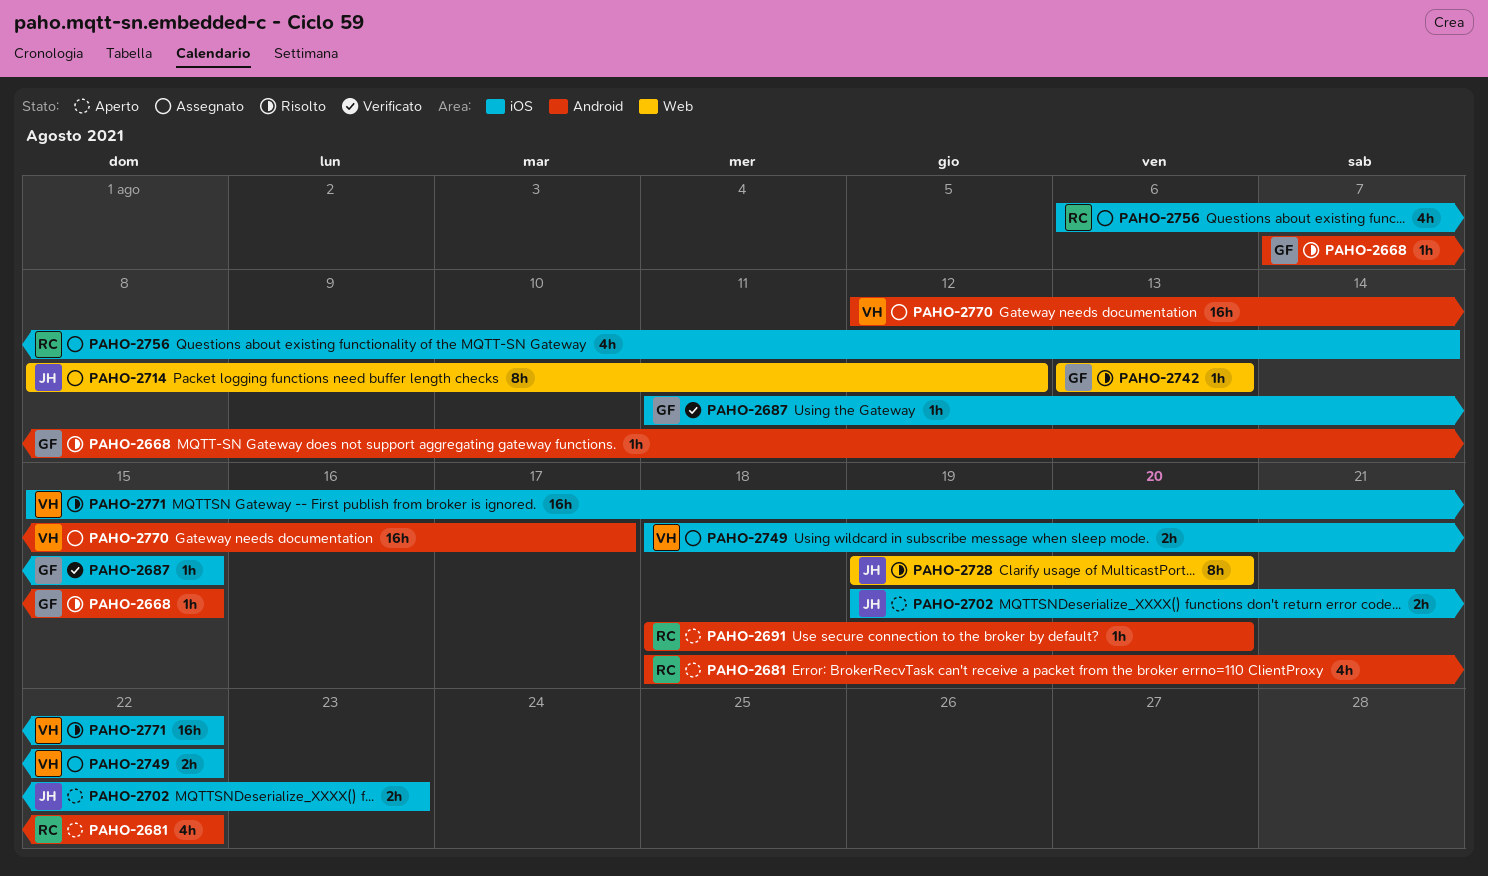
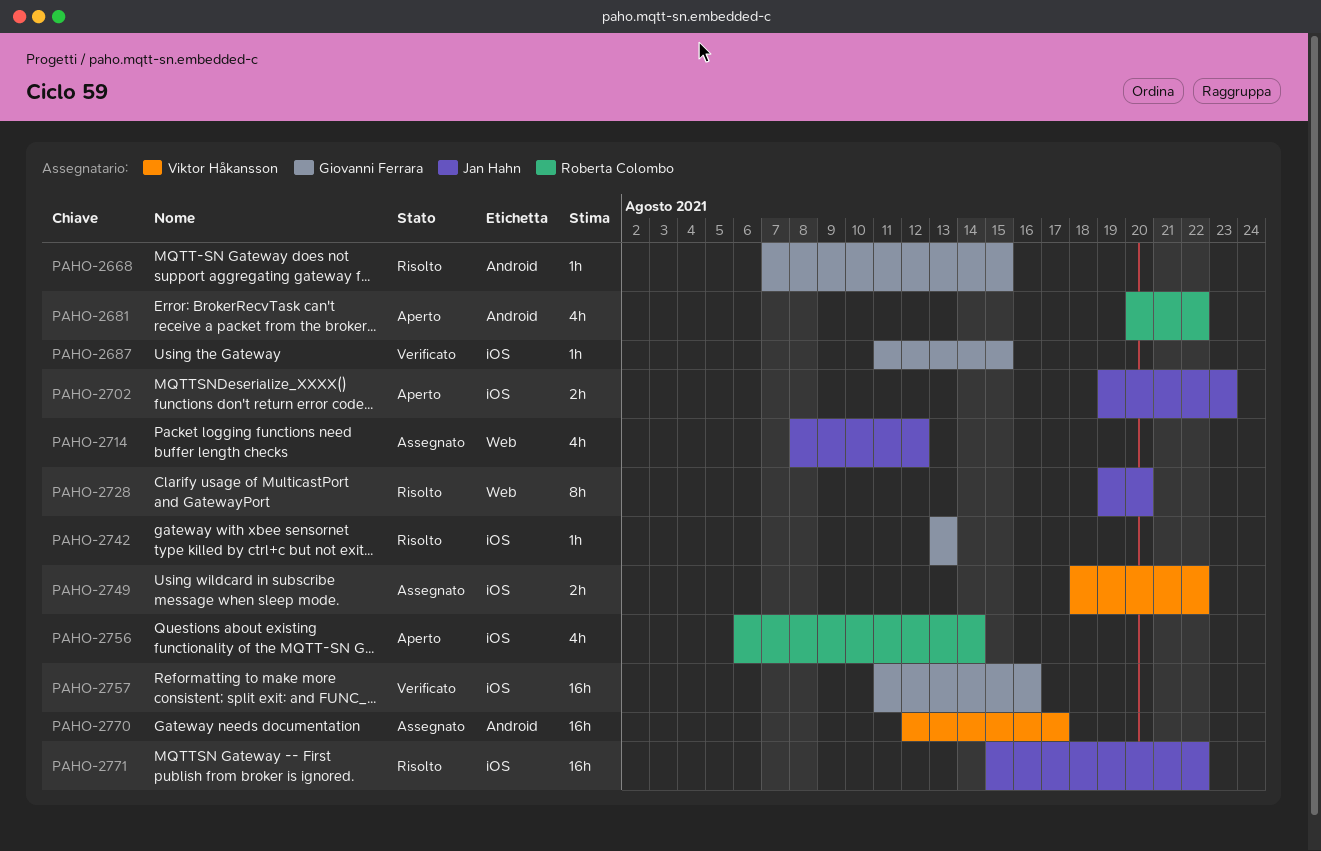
PAHO-2681, start: Aug 18 -> Aug 20
PAHO-2691: present -> none
PAHO-2714, estimate: 8h -> 4h
PAHO-2742, label: Web -> iOS
PAHO-2756, status: Assegnato -> Aperto
PAHO-2757: none -> present
PAHO-2771, owner: Viktor Håkansson -> Jan Hahn

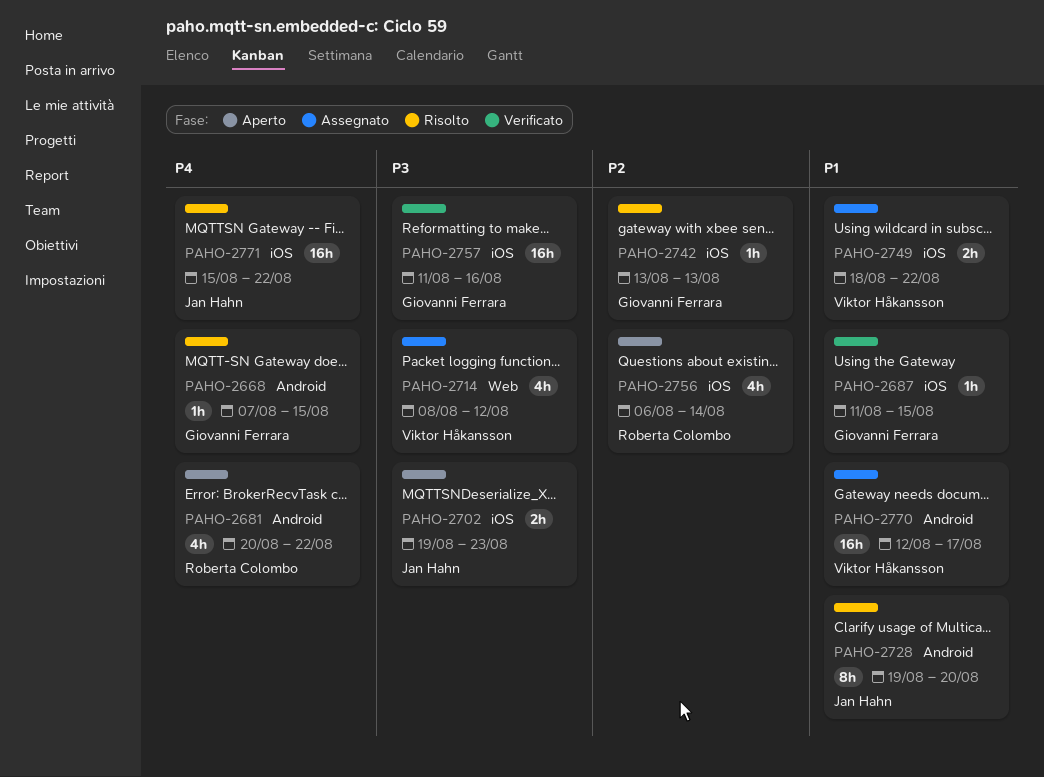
PAHO-2714, owner: Jan Hahn -> Viktor Håkansson
PAHO-2728, label: Web -> Android

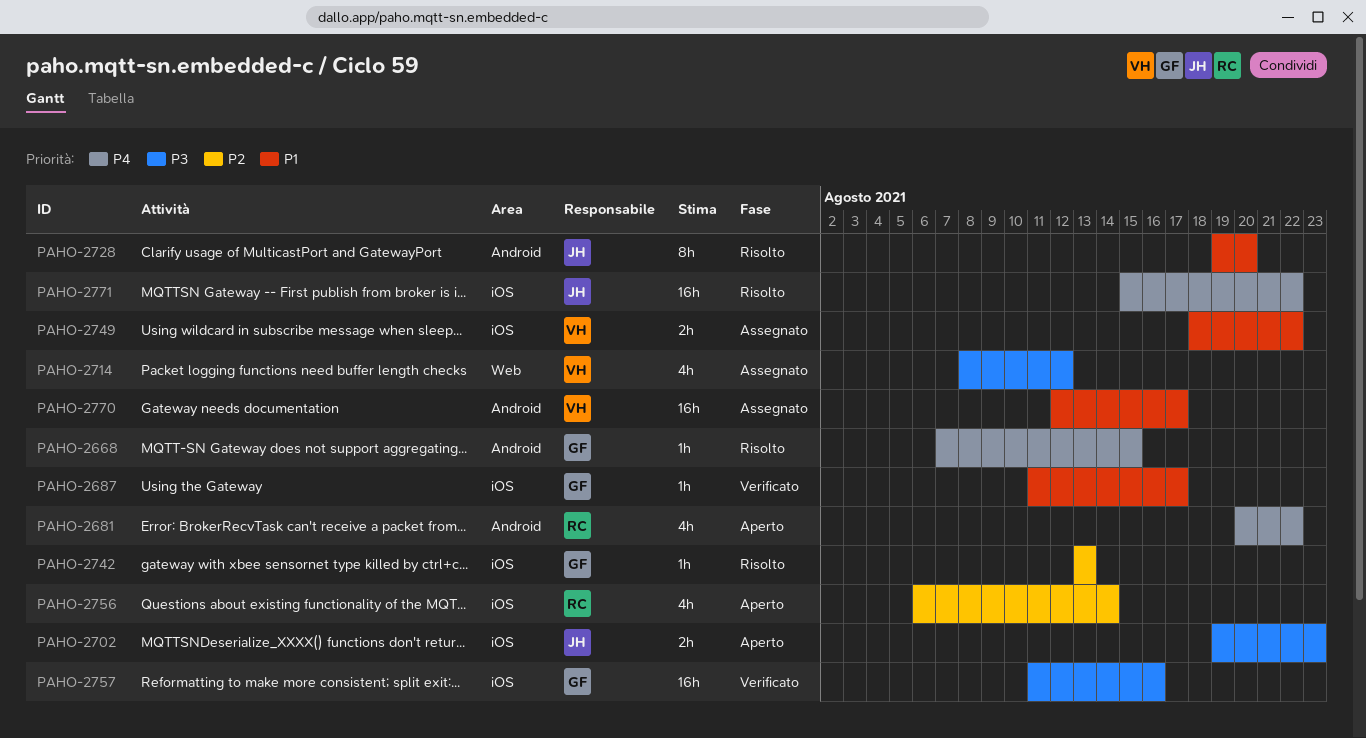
PAHO-2687, due: Aug 15 -> Aug 17

